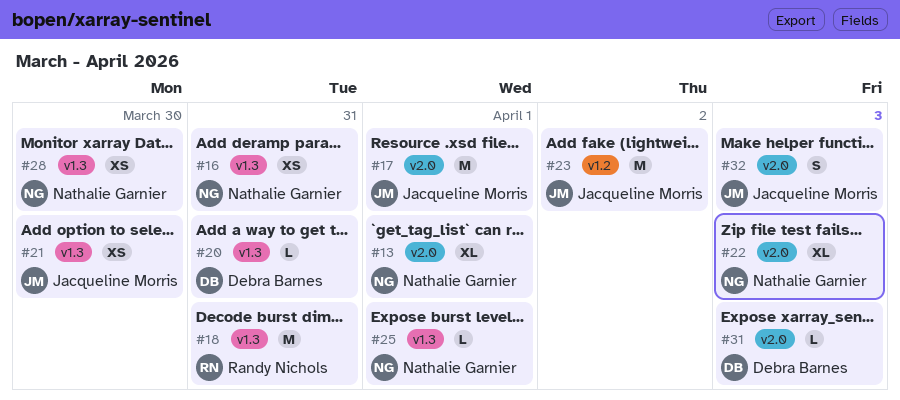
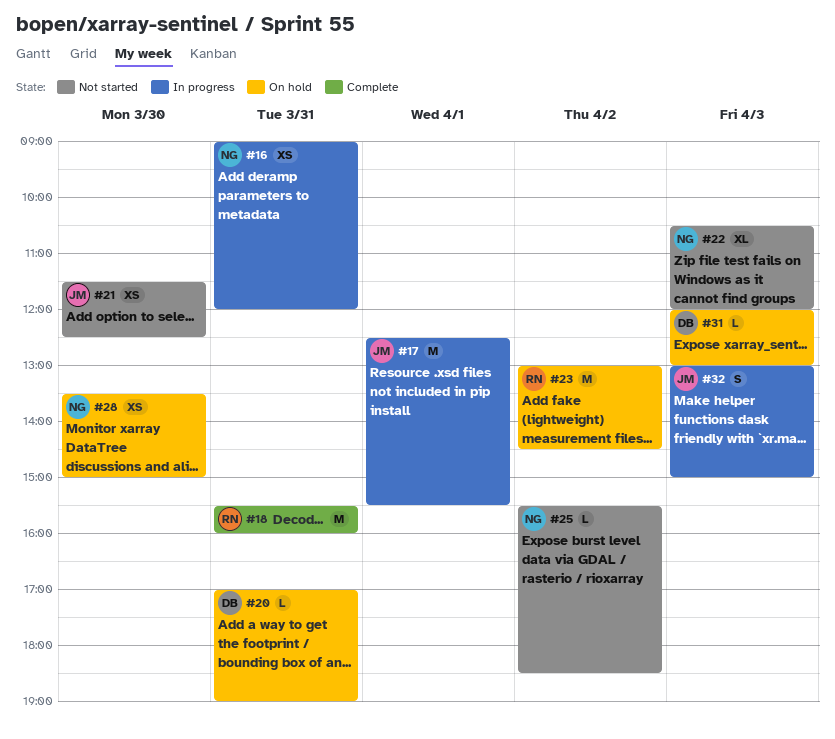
#13: present -> none
#23, owner: Jacqueline Morris -> Randy Nichols
#25, day: Apr 1 -> Apr 2

